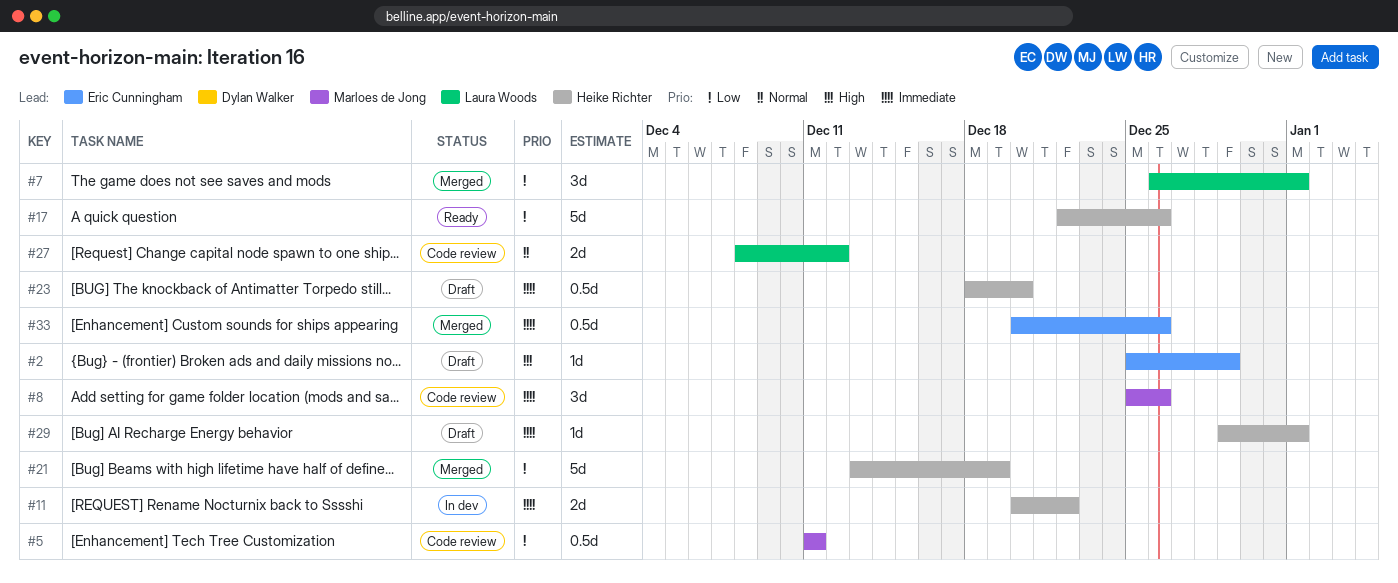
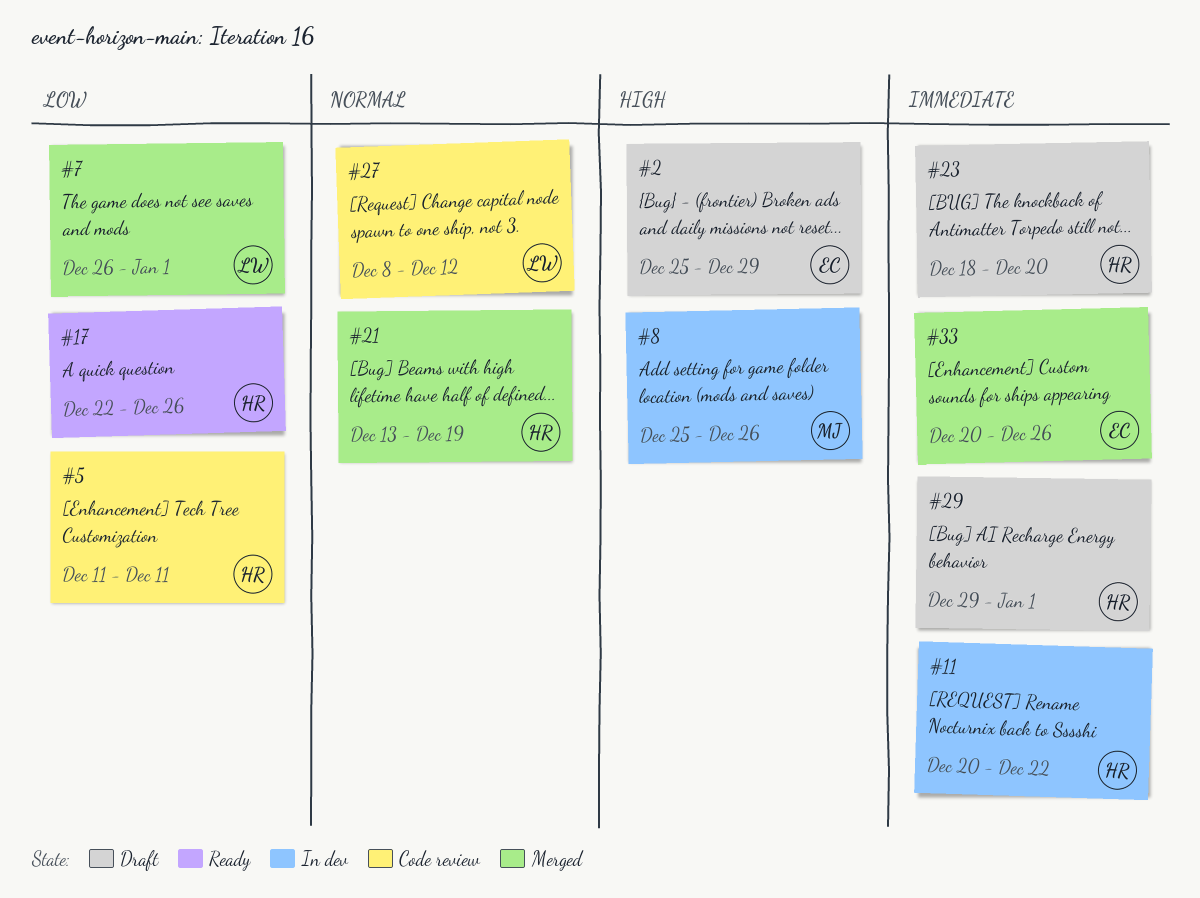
#5, owner: Marloes de Jong -> Heike Richter
#8, status: Code review -> In dev
#8, priority: Immediate -> High
#21, priority: Low -> Normal

